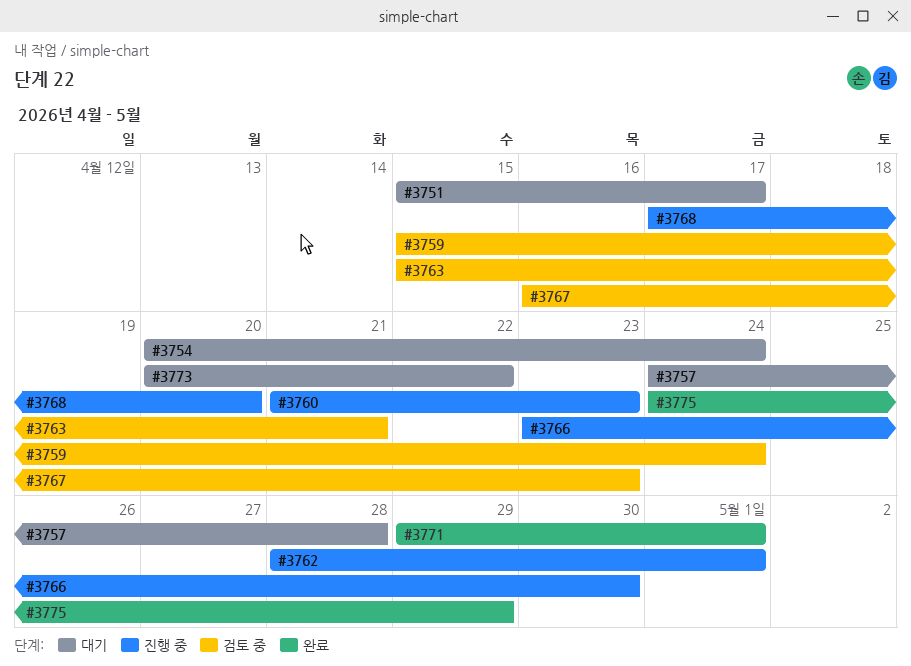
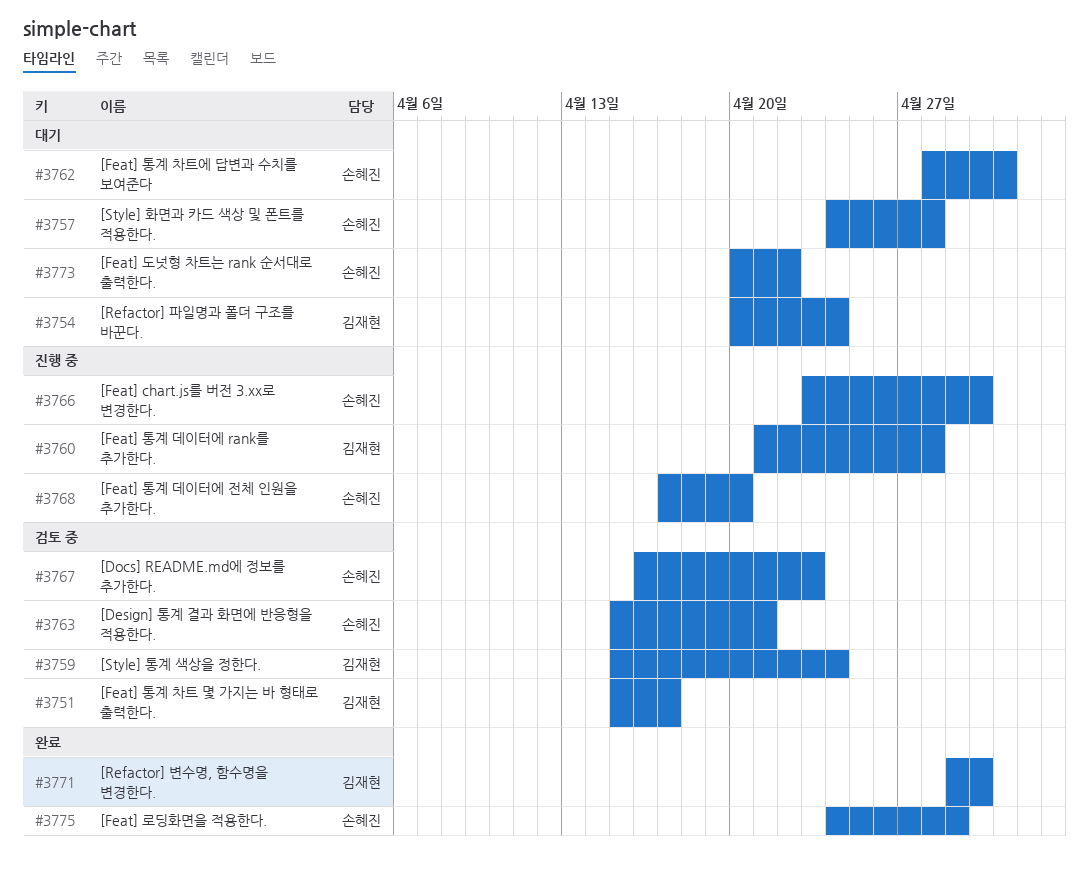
#3751, status: 대기 -> 검토 중
#3760, due: Apr 23 -> Apr 28
#3762, status: 진행 중 -> 대기
#3771, due: May 1 -> Apr 30

